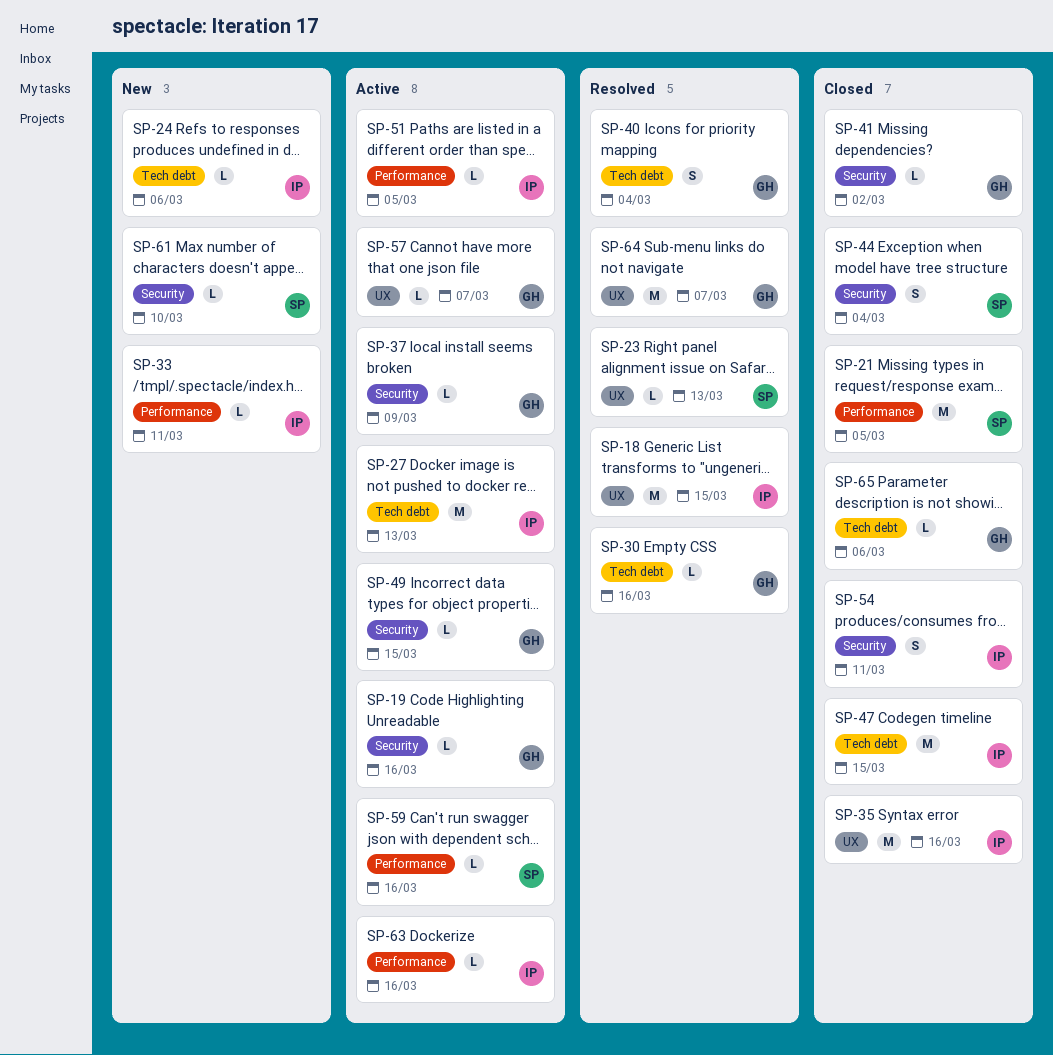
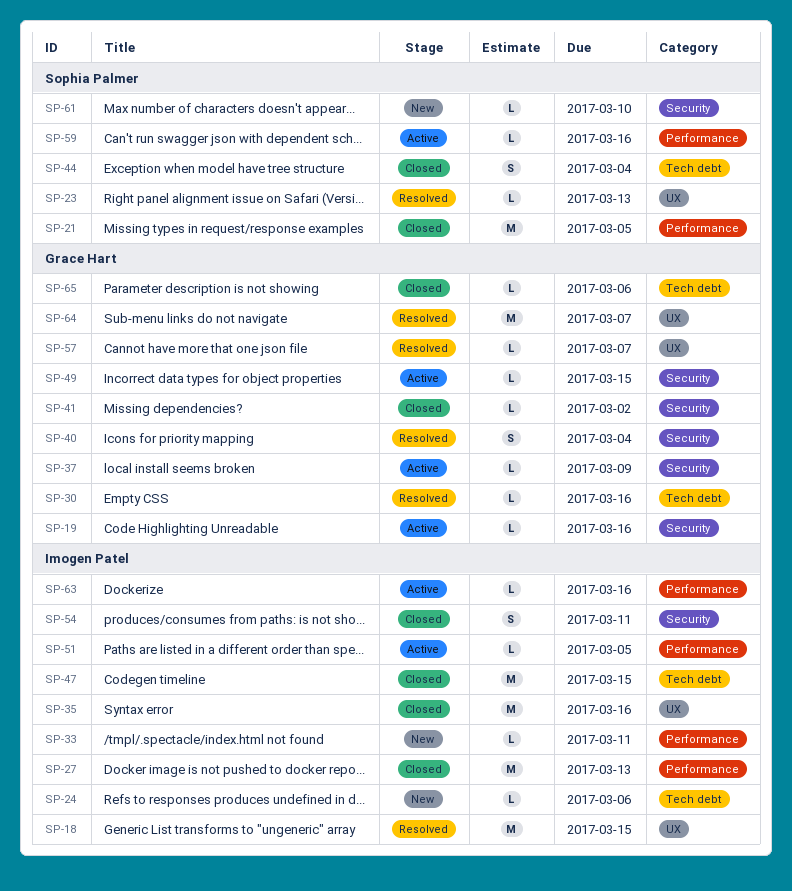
SP-27, status: Active -> Closed
SP-27, label: Tech debt -> Performance
SP-40, label: Tech debt -> Security
SP-44, label: Security -> Tech debt
SP-57, status: Active -> Resolved

